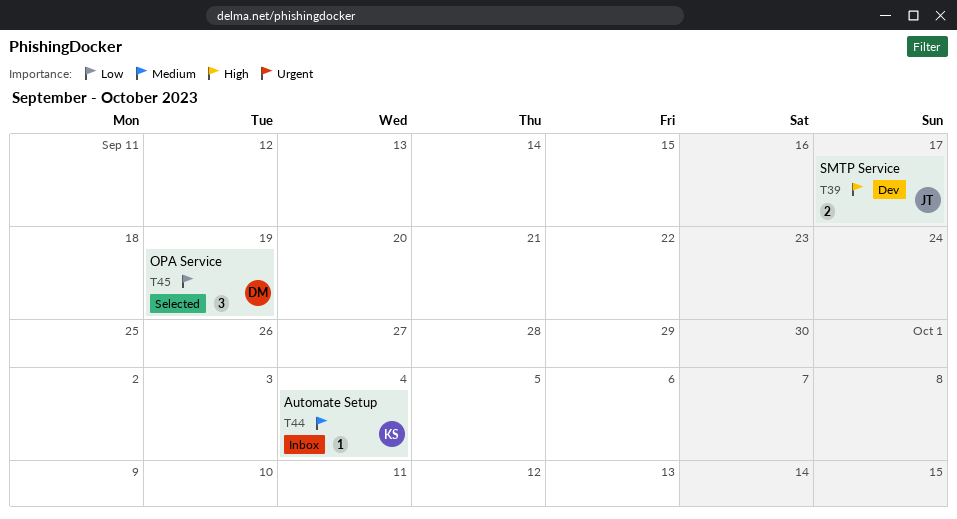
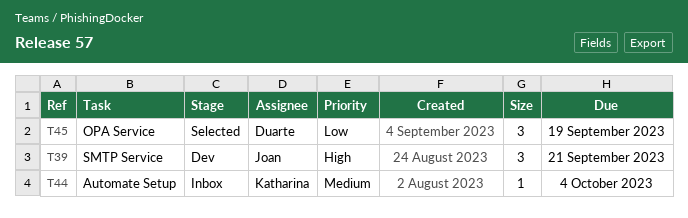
T39, estimate: 2 -> 3
T39, due: Sep 17 -> Sep 21

